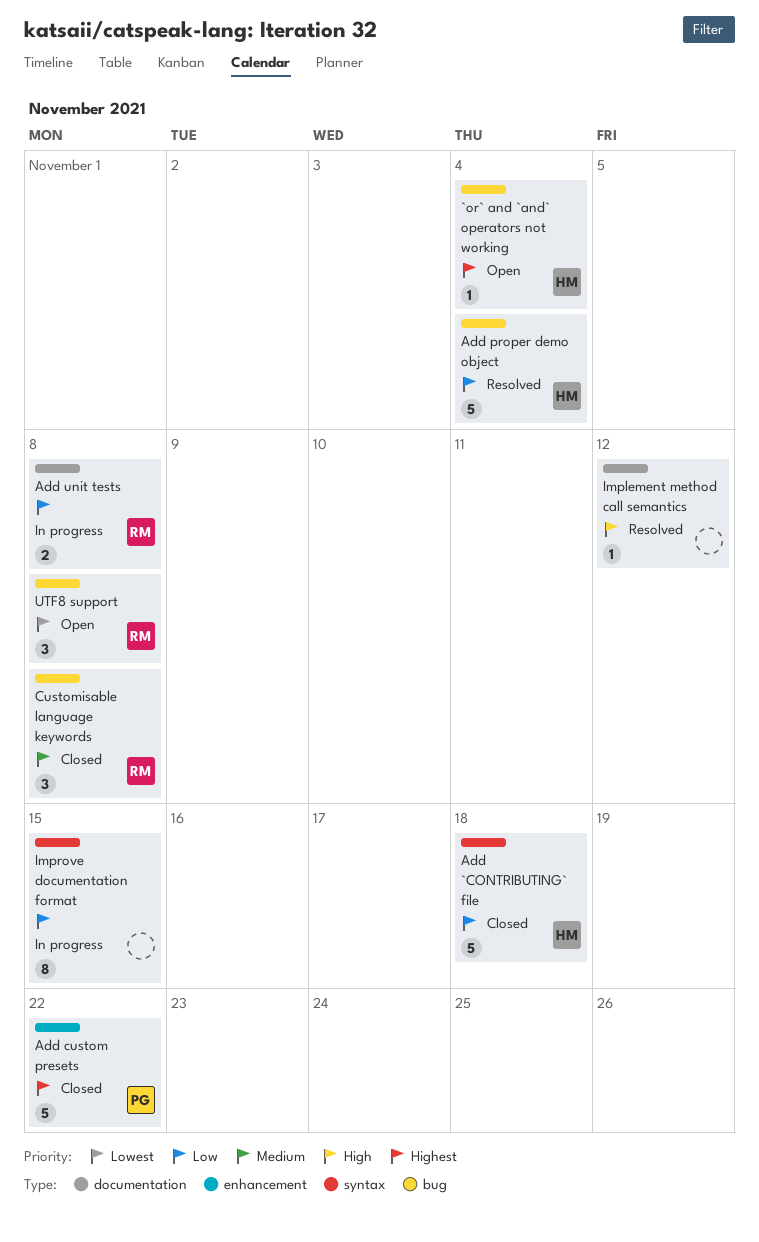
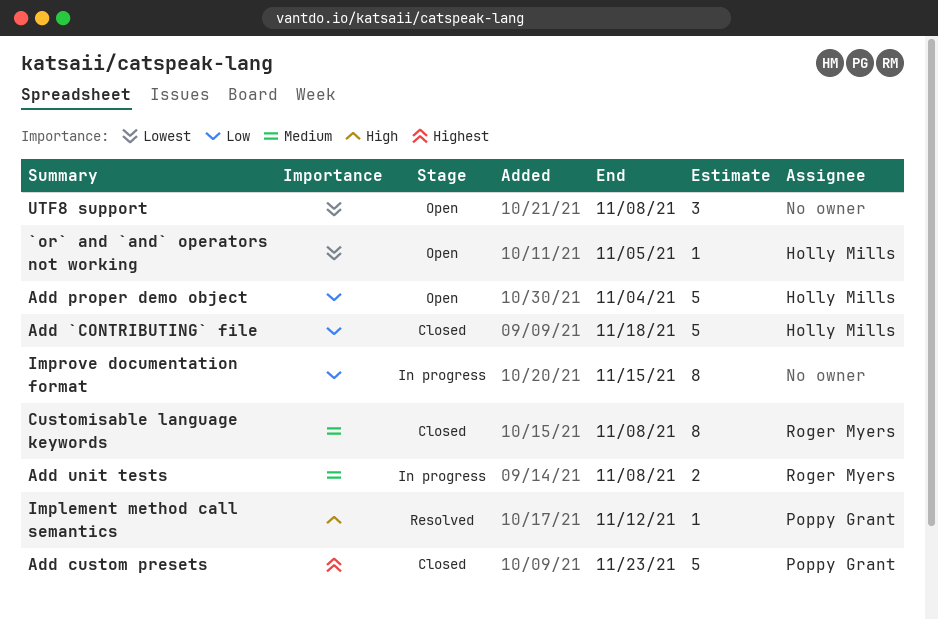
`or` and `and` operators not working, priority: Highest -> Lowest
`or` and `and` operators not working, due: Nov 4 -> Nov 5
Add custom presets, due: Nov 22 -> Nov 23
Add proper demo object, status: Resolved -> Open
Add unit tests, priority: Low -> Medium
Customisable language keywords, estimate: 3 -> 8
Implement method call semantics, owner: none -> Poppy Grant
UTF8 support, owner: Roger Myers -> none

